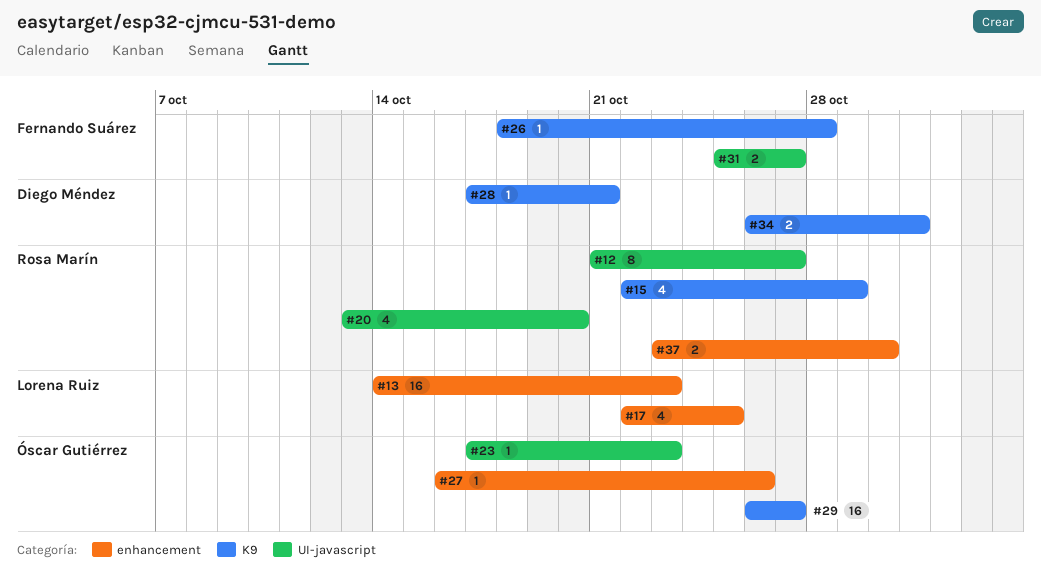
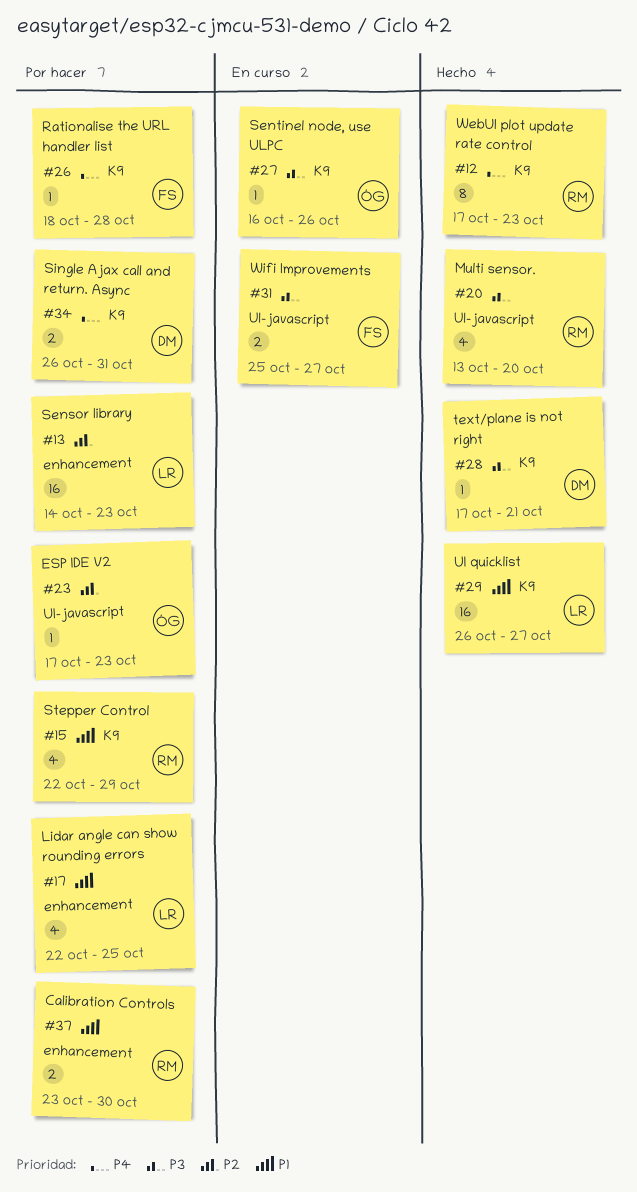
#12, label: UI-javascript -> K9
#12, start: Oct 21 -> Oct 17
#12, due: Oct 27 -> Oct 23
#27, label: enhancement -> K9
#29, owner: Óscar Gutiérrez -> Lorena Ruiz

